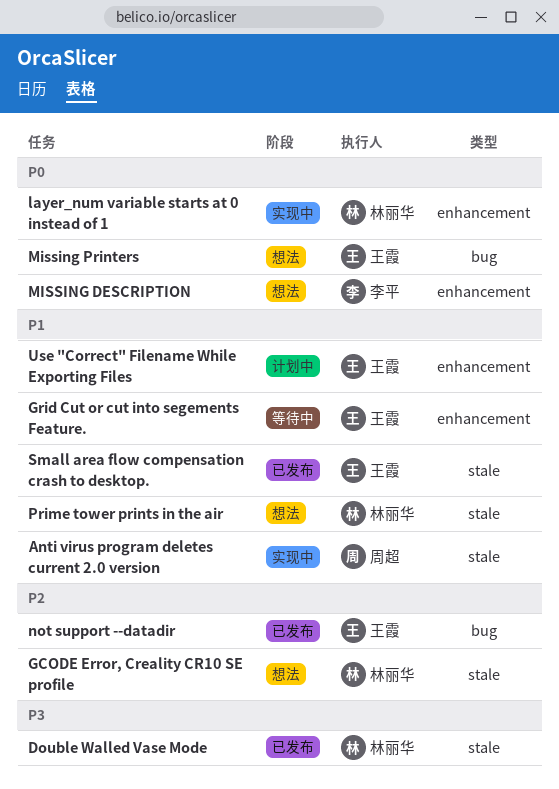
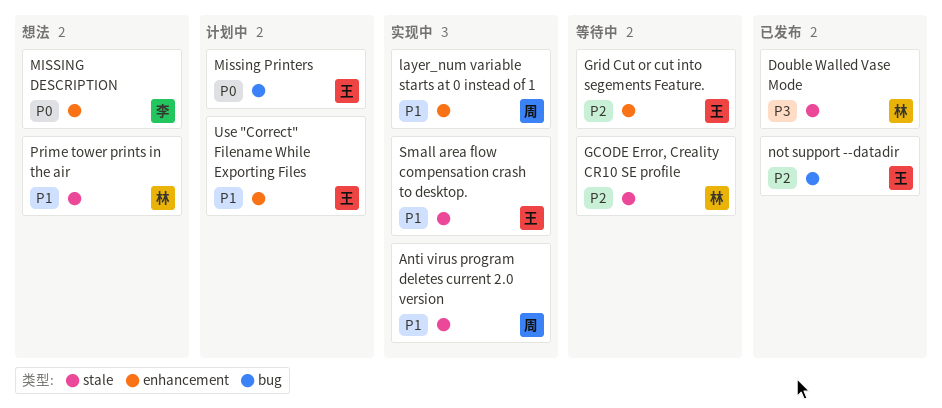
GCODE Error, Creality CR10 SE profile, status: 想法 -> 等待中
Grid Cut or cut into segements Feature., priority: P1 -> P2
layer_num variable starts at 0 instead of 1, owner: 林丽华 -> 周超
layer_num variable starts at 0 instead of 1, priority: P0 -> P1
Missing Printers, status: 想法 -> 计划中
Small area flow compensation crash to desktop., status: 已发布 -> 实现中

